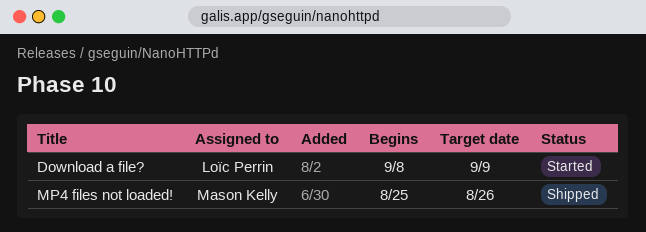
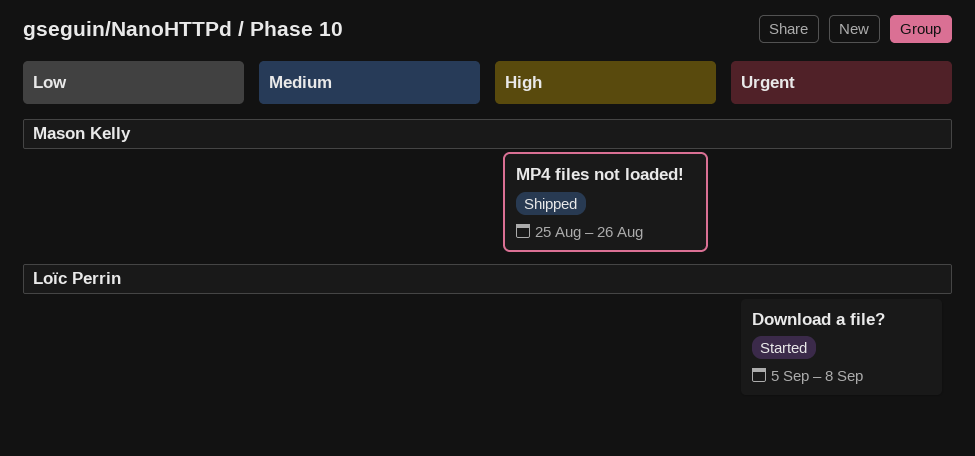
Download a file?, start: Sep 8 -> Sep 5
Download a file?, due: Sep 9 -> Sep 8

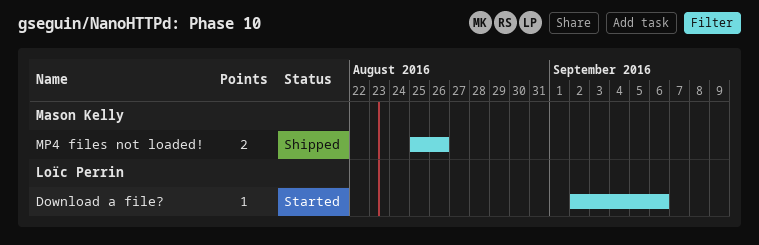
Download a file?, start: Sep 5 -> Sep 2
Download a file?, due: Sep 8 -> Sep 6

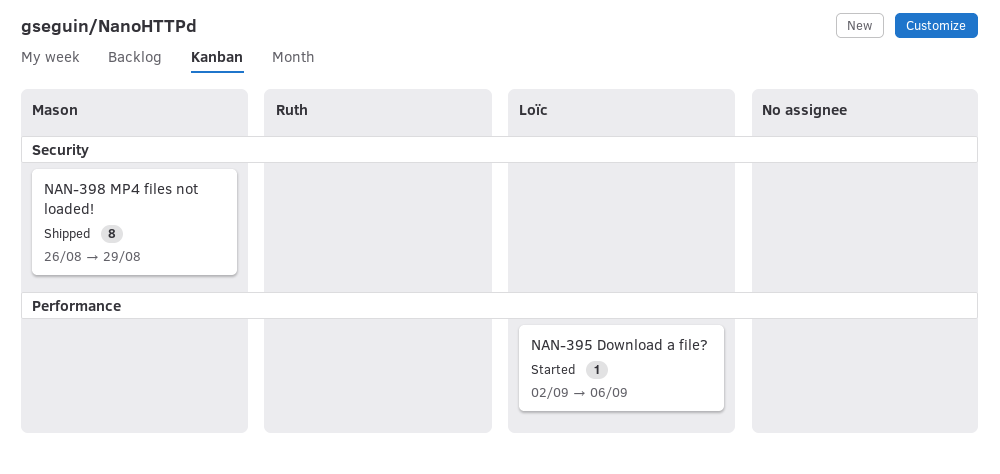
MP4 files not loaded!, estimate: 2 -> 8
MP4 files not loaded!, start: Aug 25 -> Aug 26
MP4 files not loaded!, due: Aug 26 -> Aug 29

